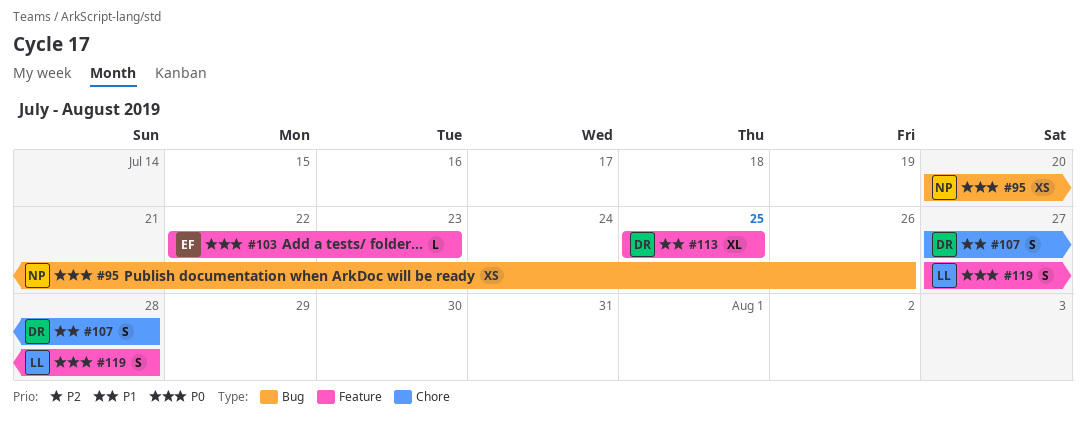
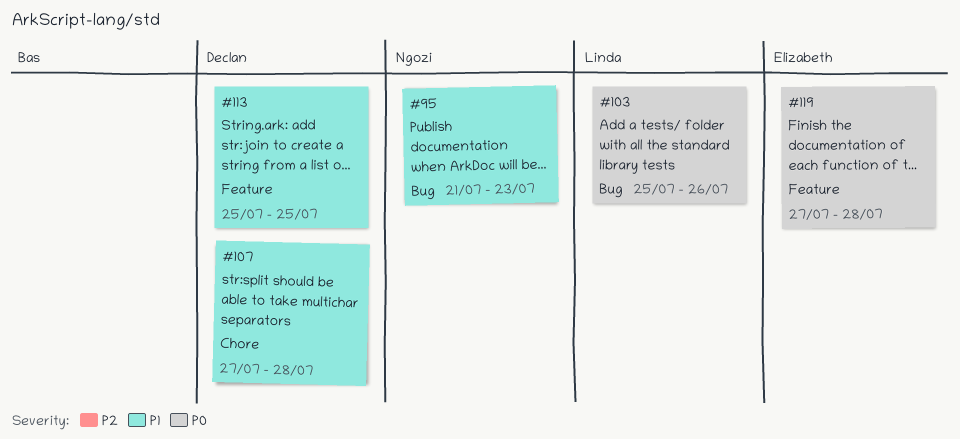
#95, priority: P0 -> P1
#95, start: Jul 20 -> Jul 21
#95, due: Jul 26 -> Jul 23
#103, owner: Elizabeth -> Linda
#103, label: Feature -> Bug
#103, start: Jul 22 -> Jul 25
#103, due: Jul 23 -> Jul 26
#119, owner: Linda -> Elizabeth

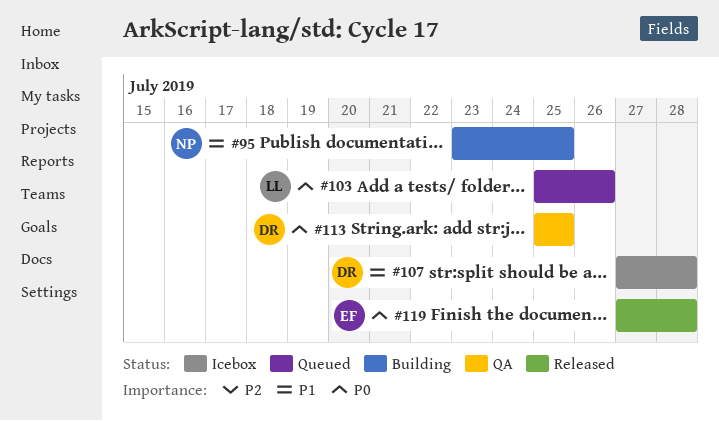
#95, start: Jul 21 -> Jul 23
#95, due: Jul 23 -> Jul 25
#113, priority: P1 -> P0

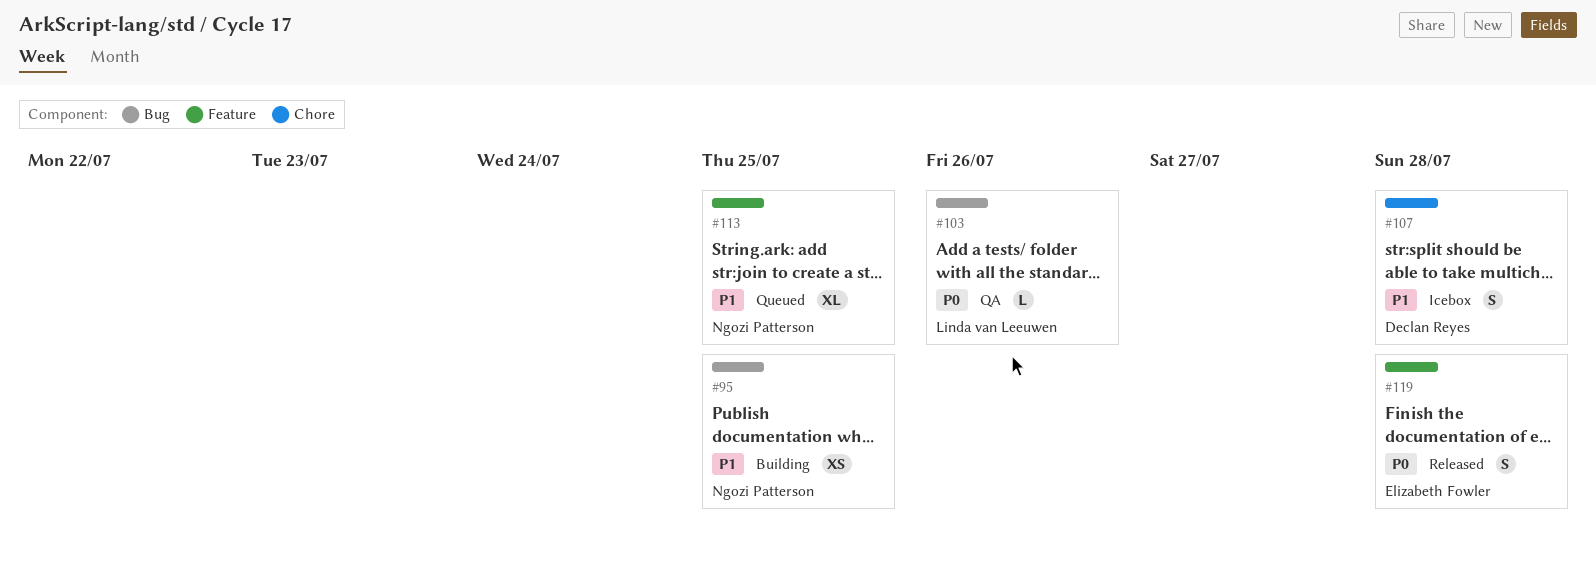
#103, status: Queued -> QA
#113, status: QA -> Queued
#113, owner: Declan Reyes -> Ngozi Patterson
#113, priority: P0 -> P1

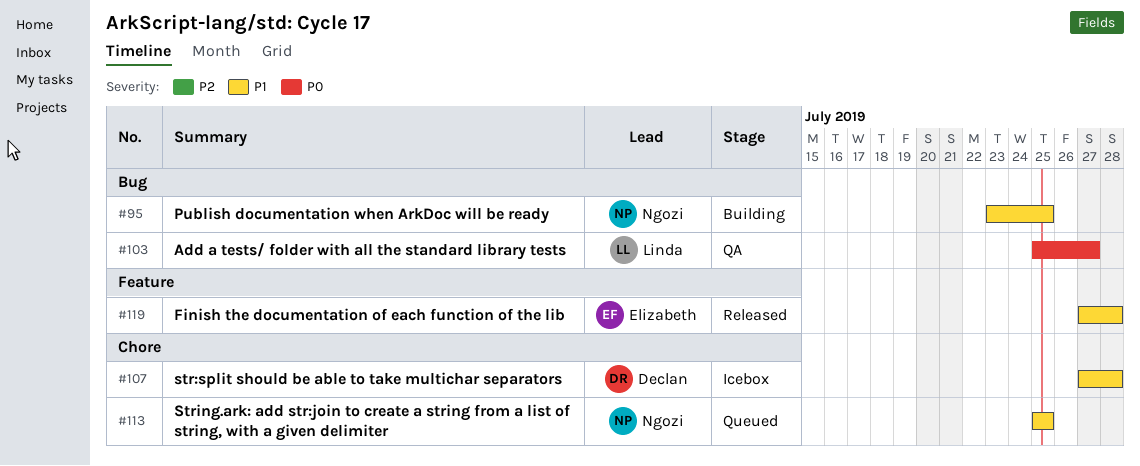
#103, due: Jul 26 -> Jul 27
#113, label: Feature -> Chore
#119, priority: P0 -> P1

